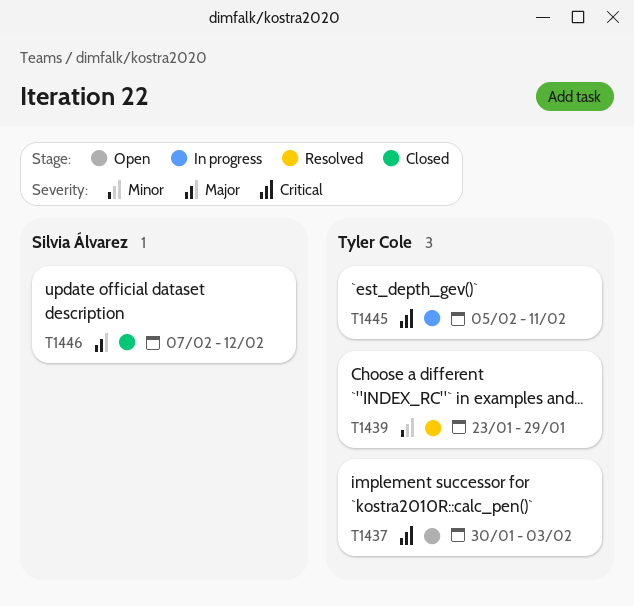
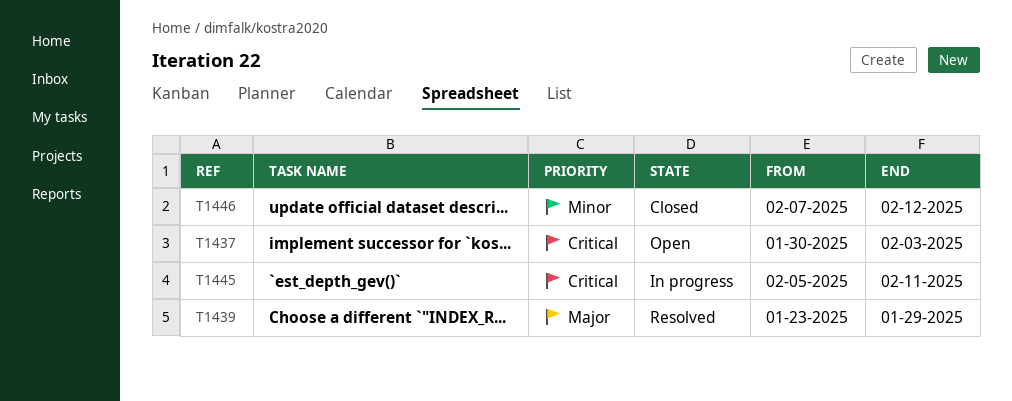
T1439, priority: Minor -> Major
T1446, priority: Major -> Minor

